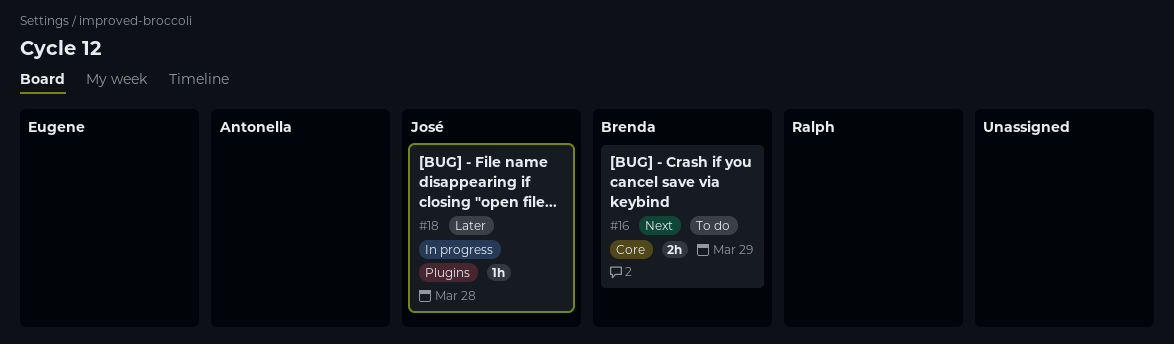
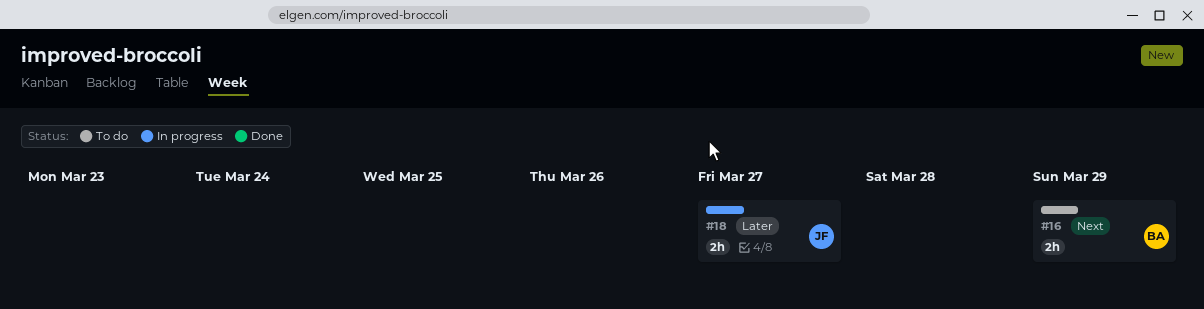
#18, estimate: 1h -> 2h
#18, due: Mar 28 -> Mar 27

